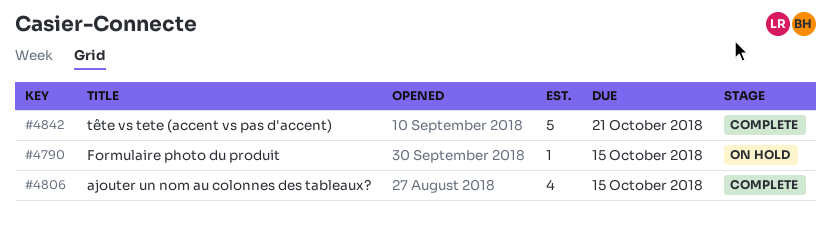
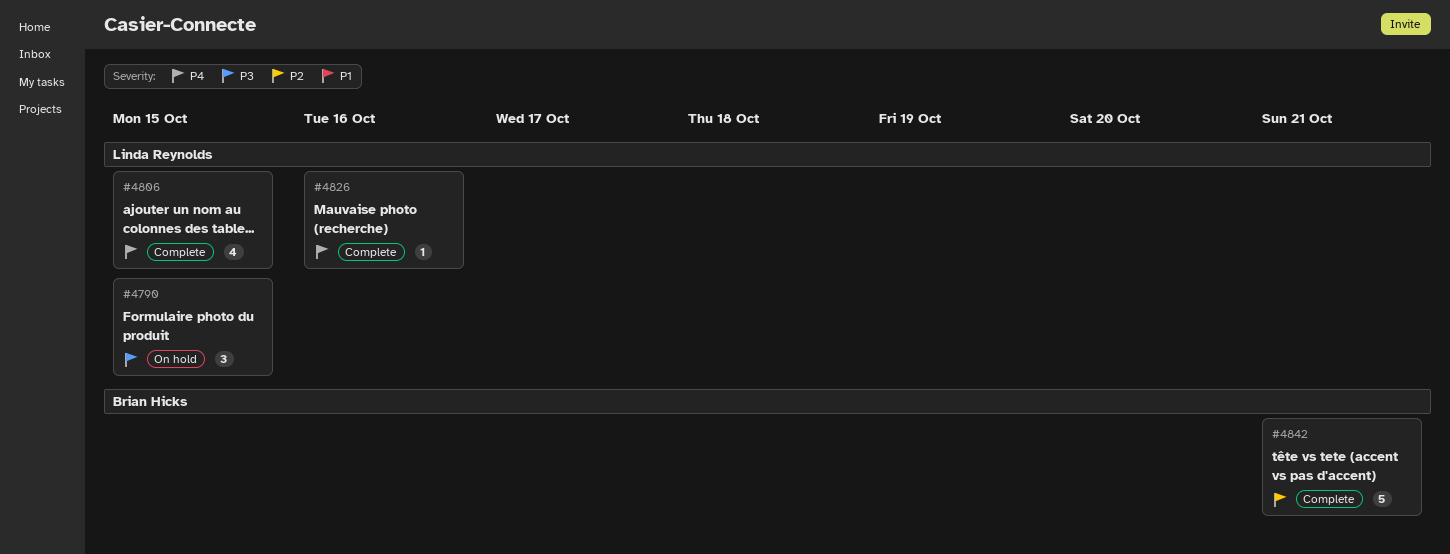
#4790, estimate: 1 -> 3
#4826: none -> present

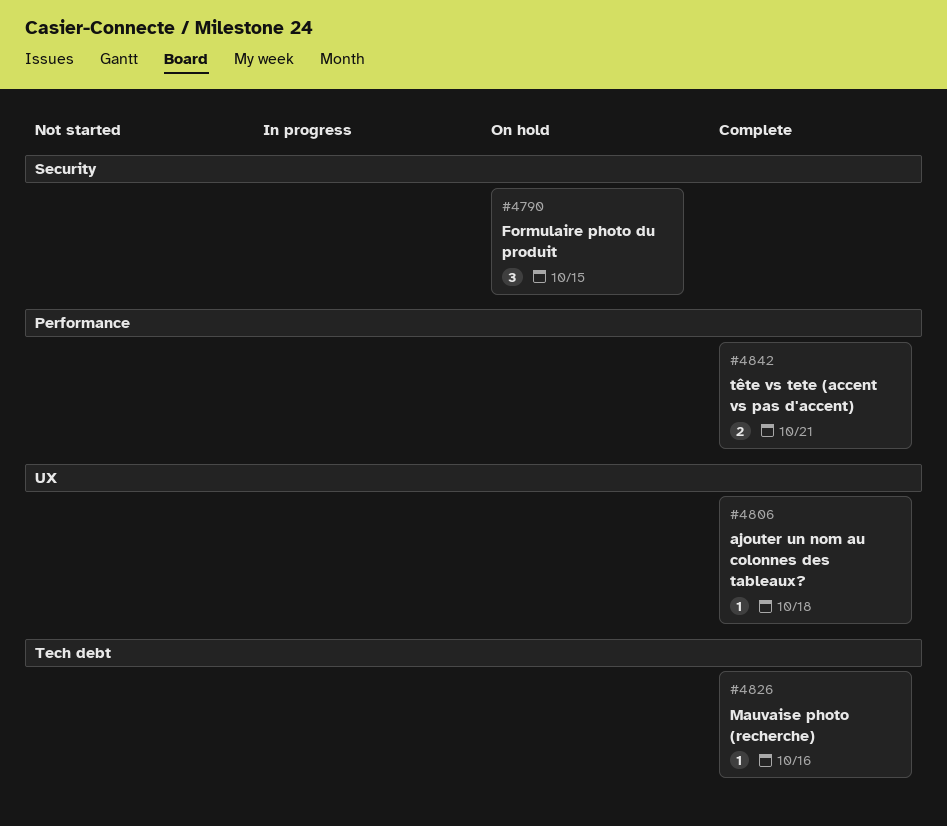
#4806, estimate: 4 -> 1
#4806, due: Oct 15 -> Oct 18
#4842, estimate: 5 -> 2

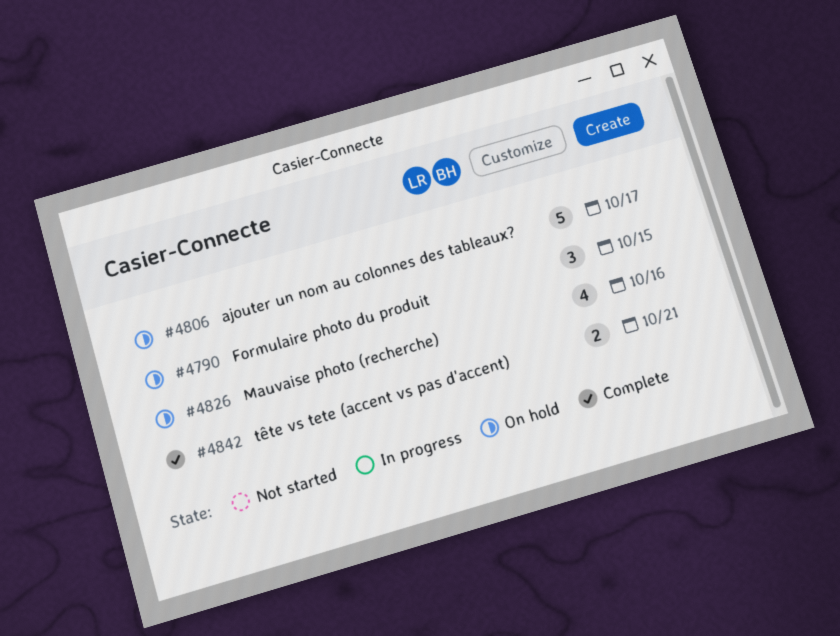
#4806, status: Complete -> On hold
#4806, estimate: 1 -> 5
#4806, due: Oct 18 -> Oct 17
#4826, status: Complete -> On hold
#4826, estimate: 1 -> 4

